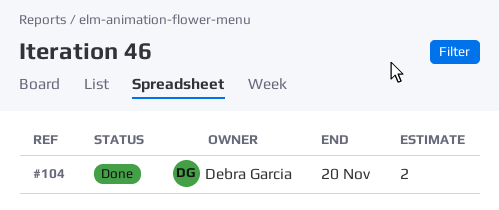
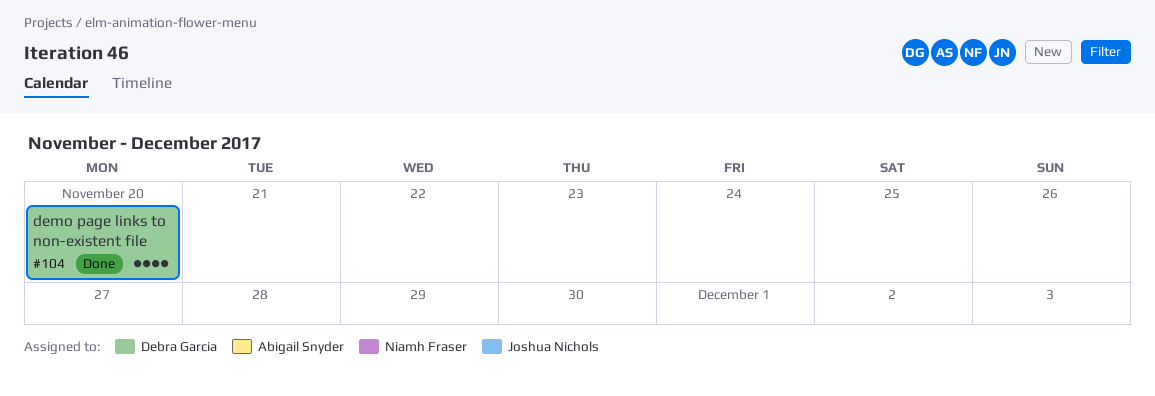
#104, estimate: 2 -> 4

